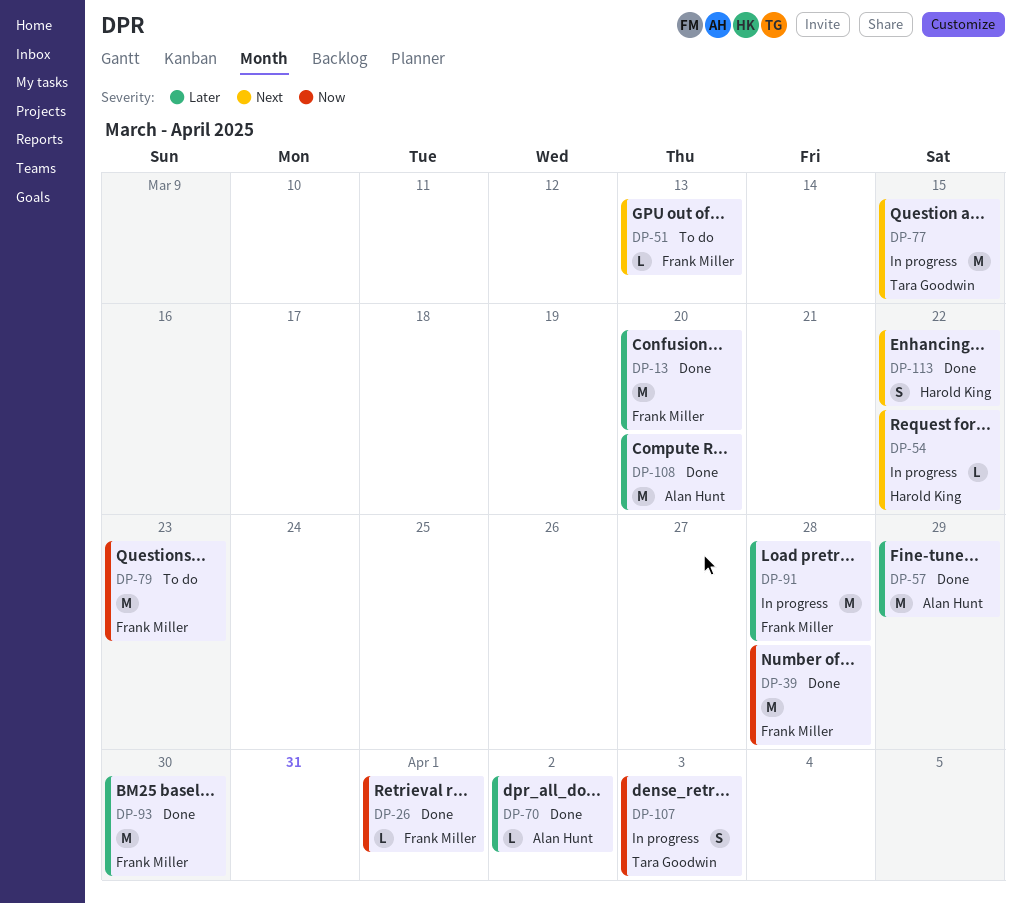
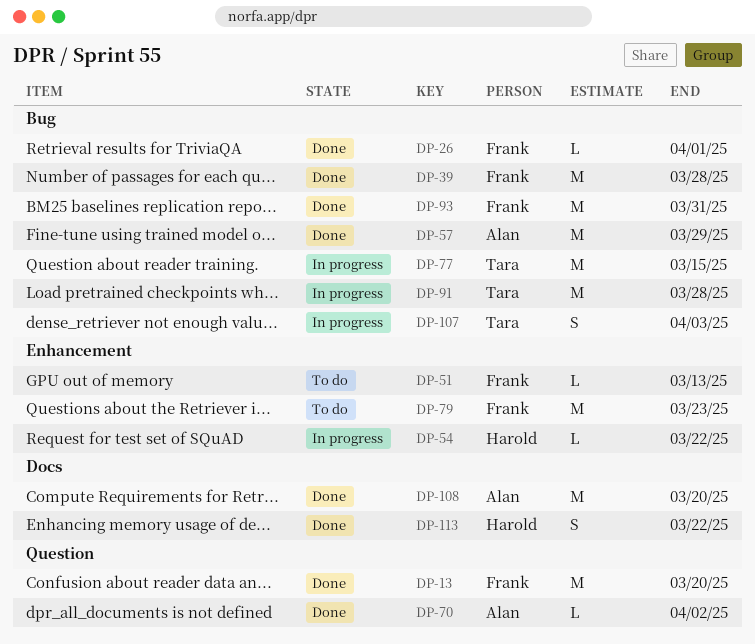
DP-91, owner: Frank Miller -> Tara Goodwin
DP-93, due: Mar 30 -> Mar 31

